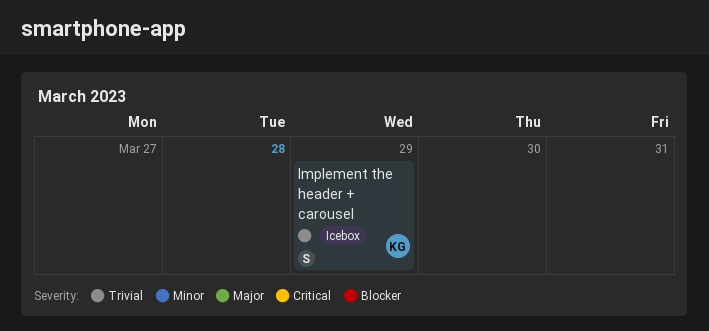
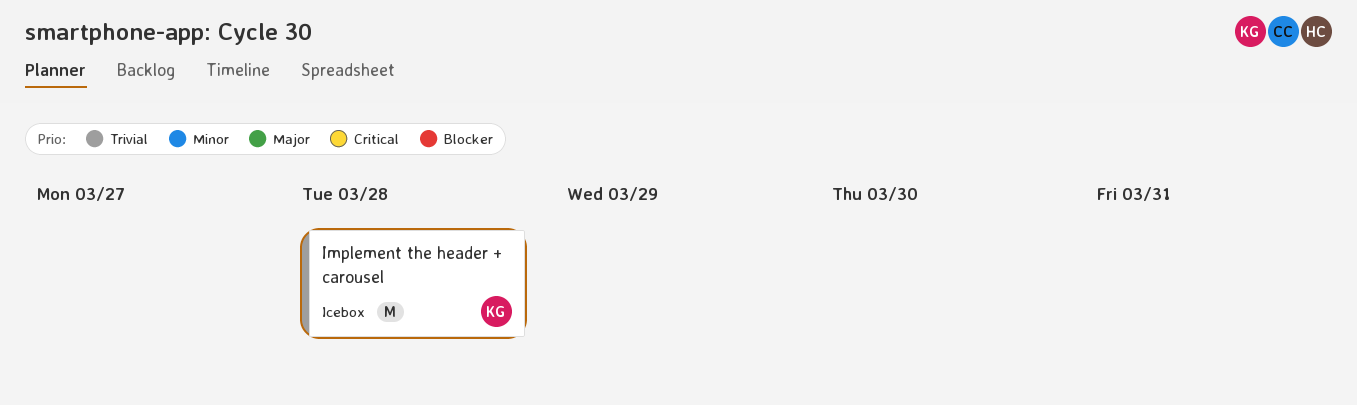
Implement the header + carousel, estimate: S -> M
Implement the header + carousel, due: Mar 29 -> Mar 28

